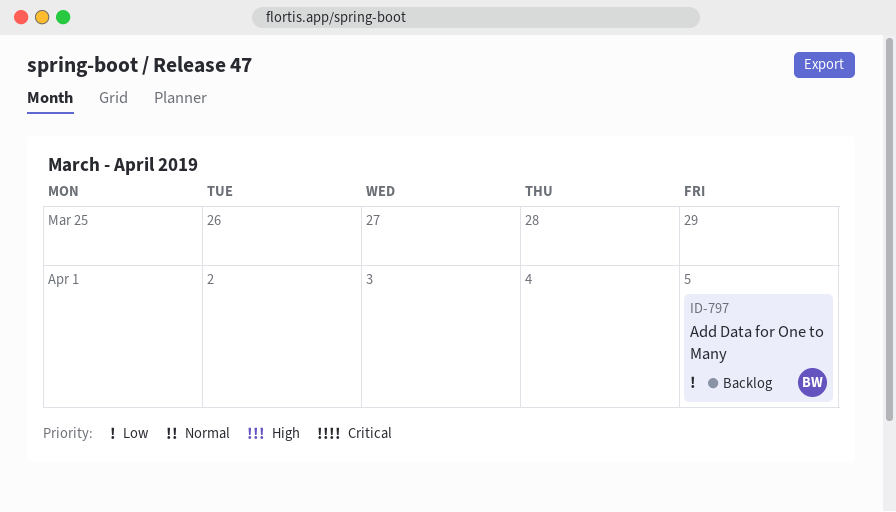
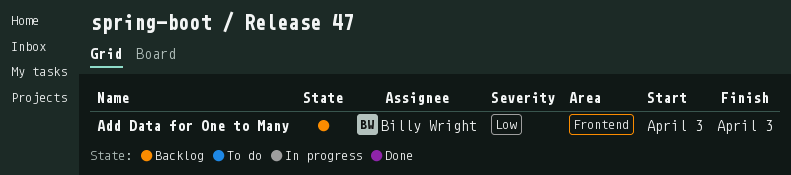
Add Data for One to Many, due: Apr 5 -> Apr 3

